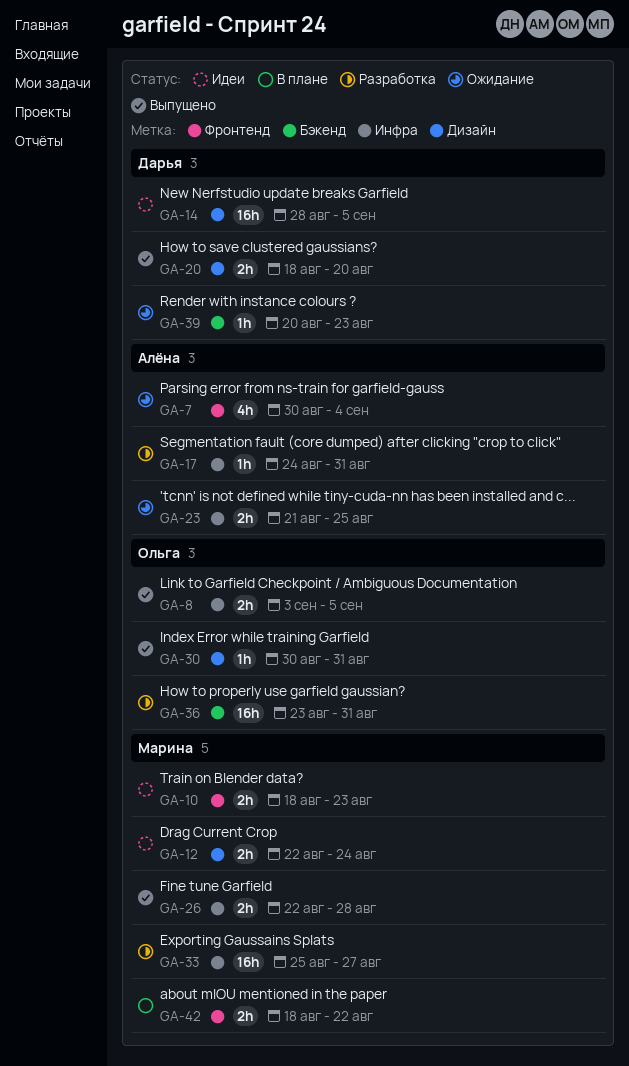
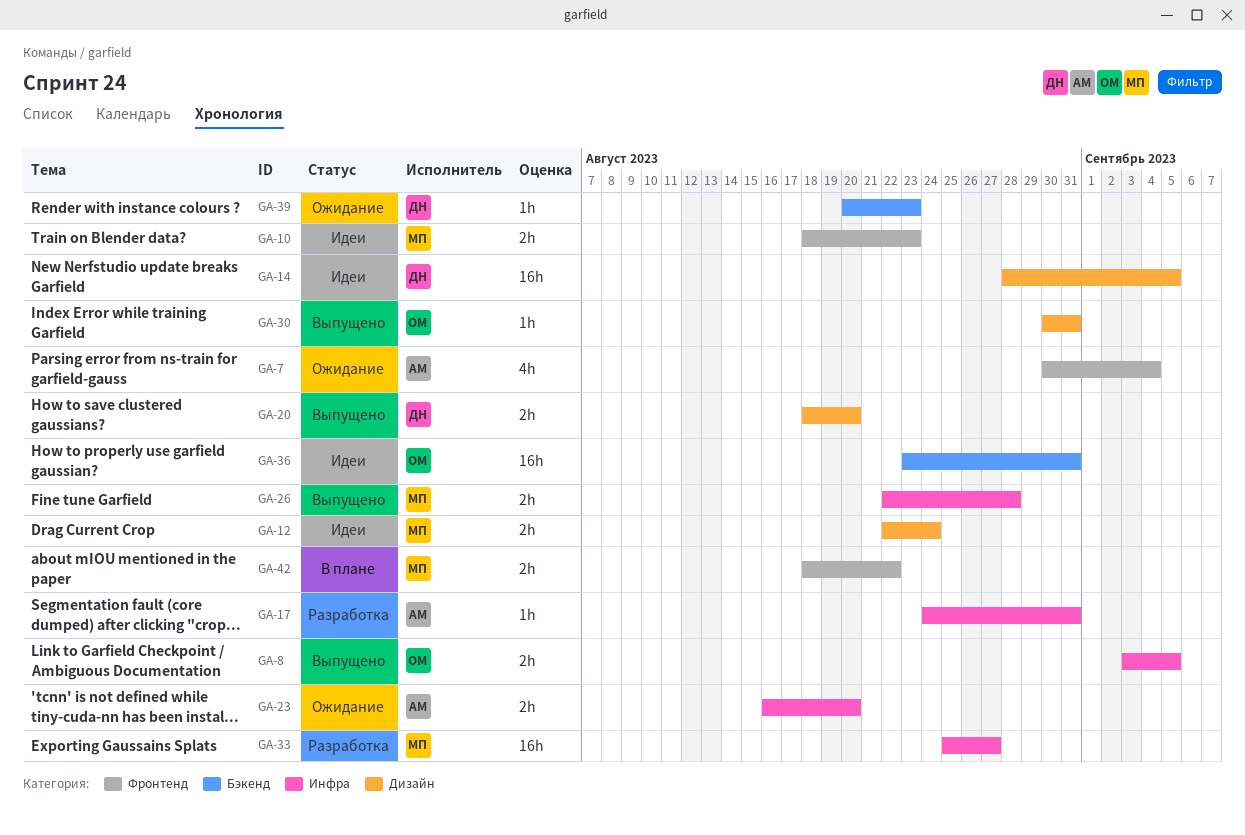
GA-23, start: Aug 21 -> Aug 16
GA-23, due: Aug 25 -> Aug 20
GA-36, status: Разработка -> Идеи

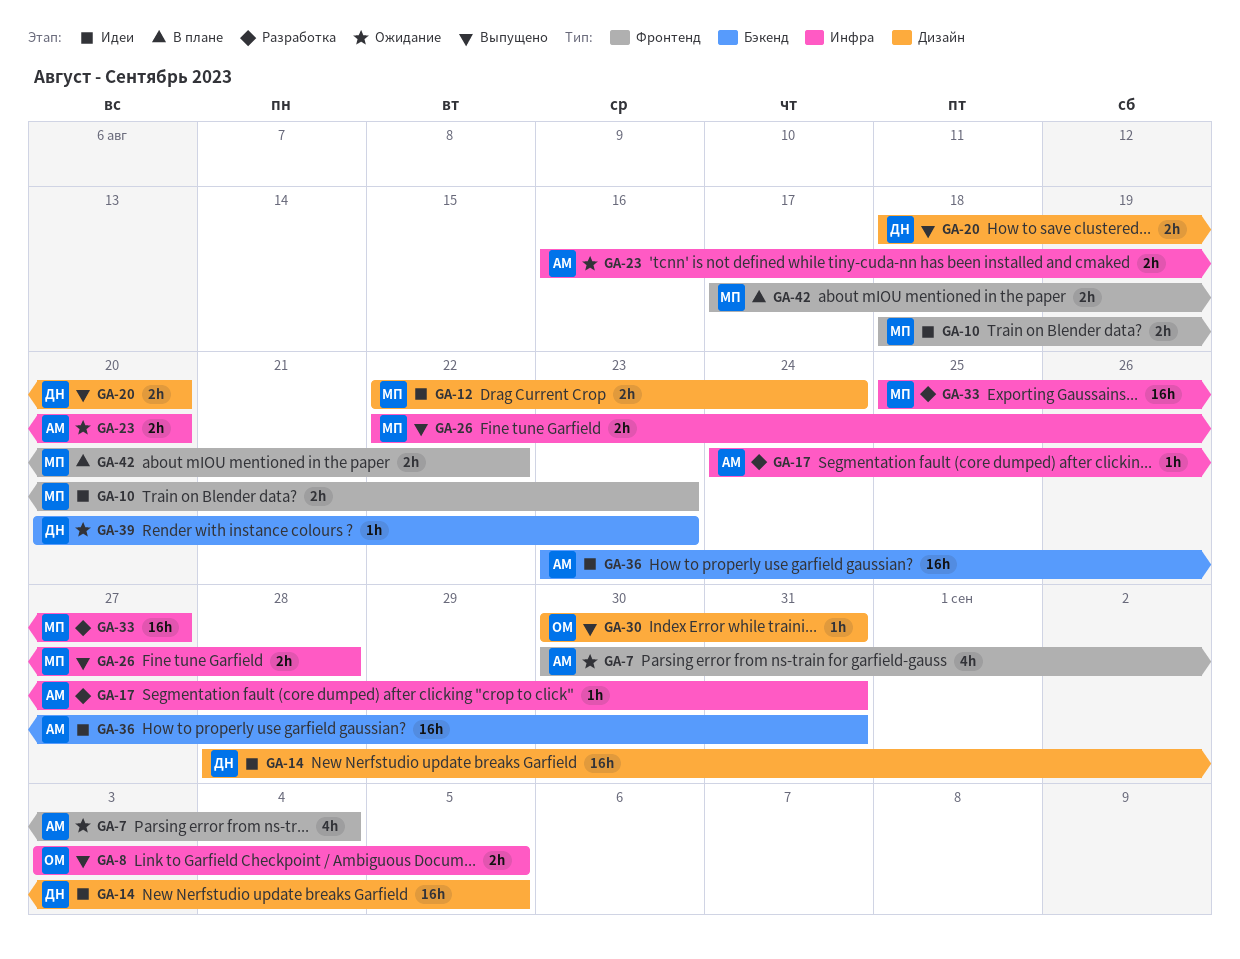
GA-36, owner: ОМ -> АМ
GA-42, start: Aug 18 -> Aug 17

